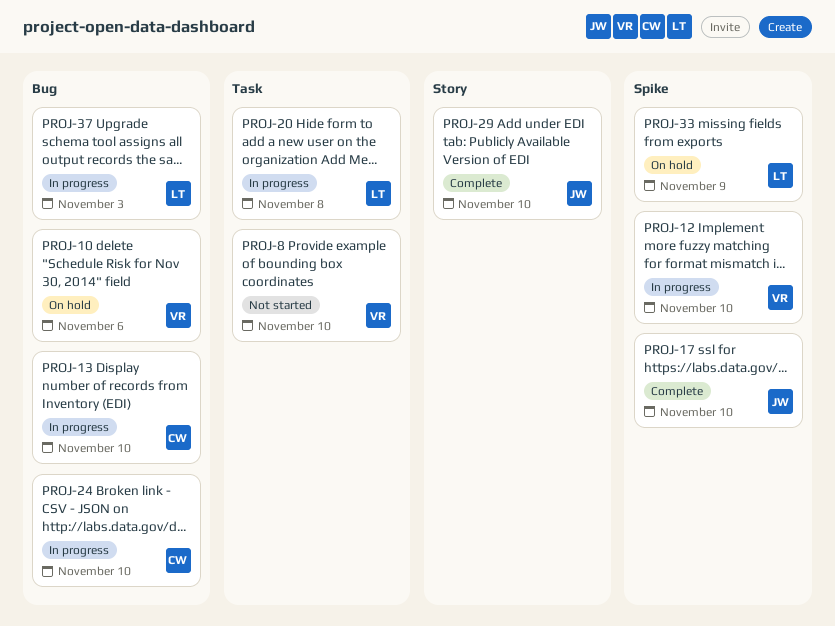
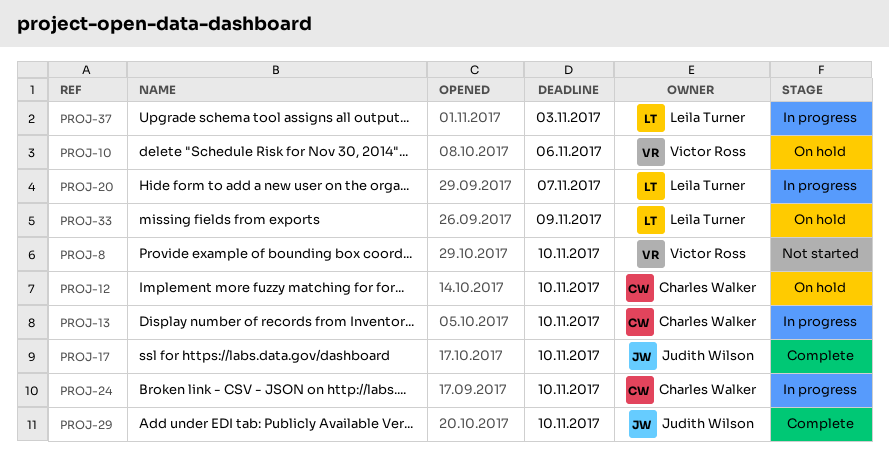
PROJ-12, status: In progress -> On hold
PROJ-12, owner: Victor Ross -> Charles Walker
PROJ-20, due: Nov 8 -> Nov 7

